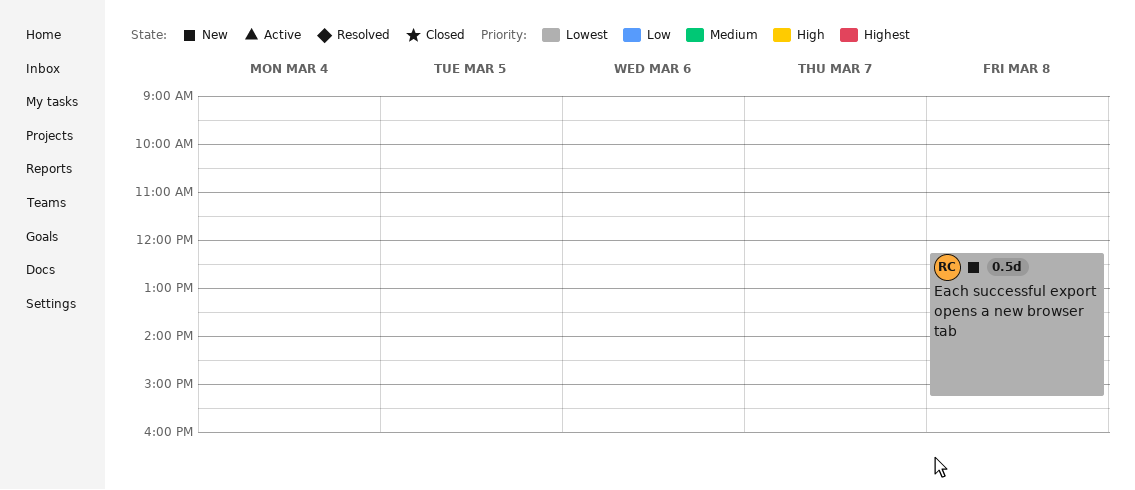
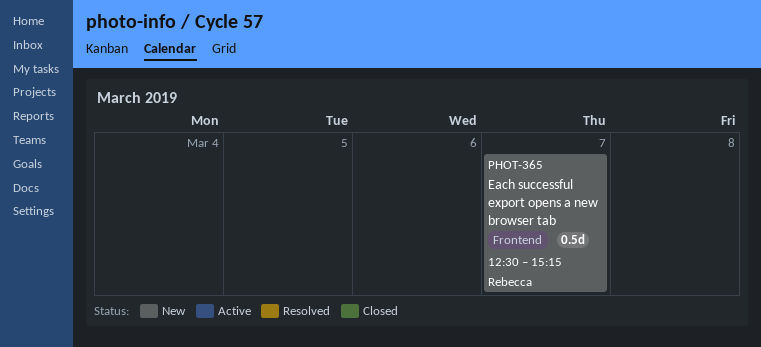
Each successful export opens a new browser tab, day: Mar 8 -> Mar 7
Each successful export opens a new browser tab, begins: 12:15 -> 12:30

